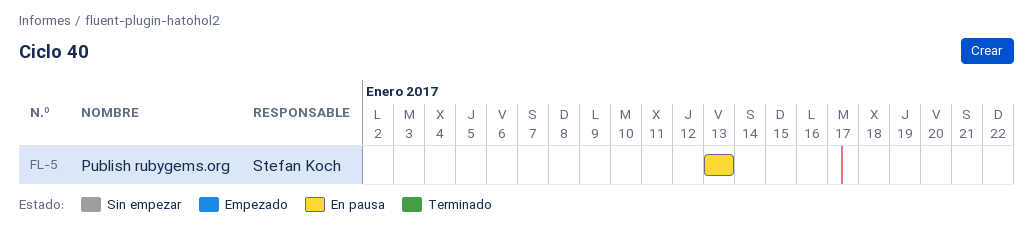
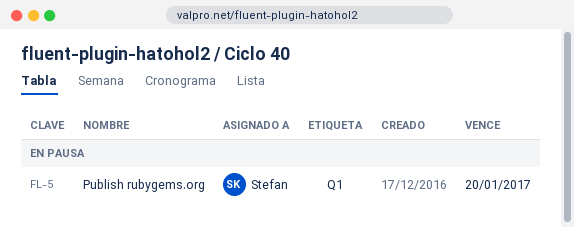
FL-5, due: Jan 13 -> Jan 20

